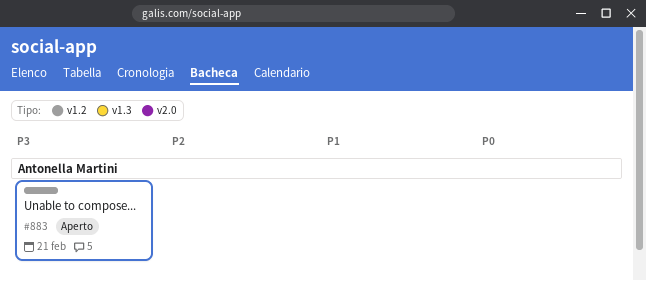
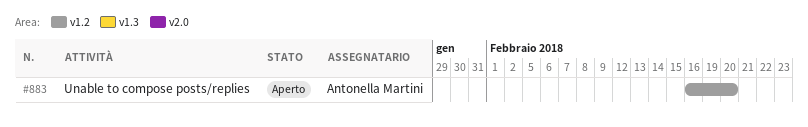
#883, due: Feb 21 -> Feb 20

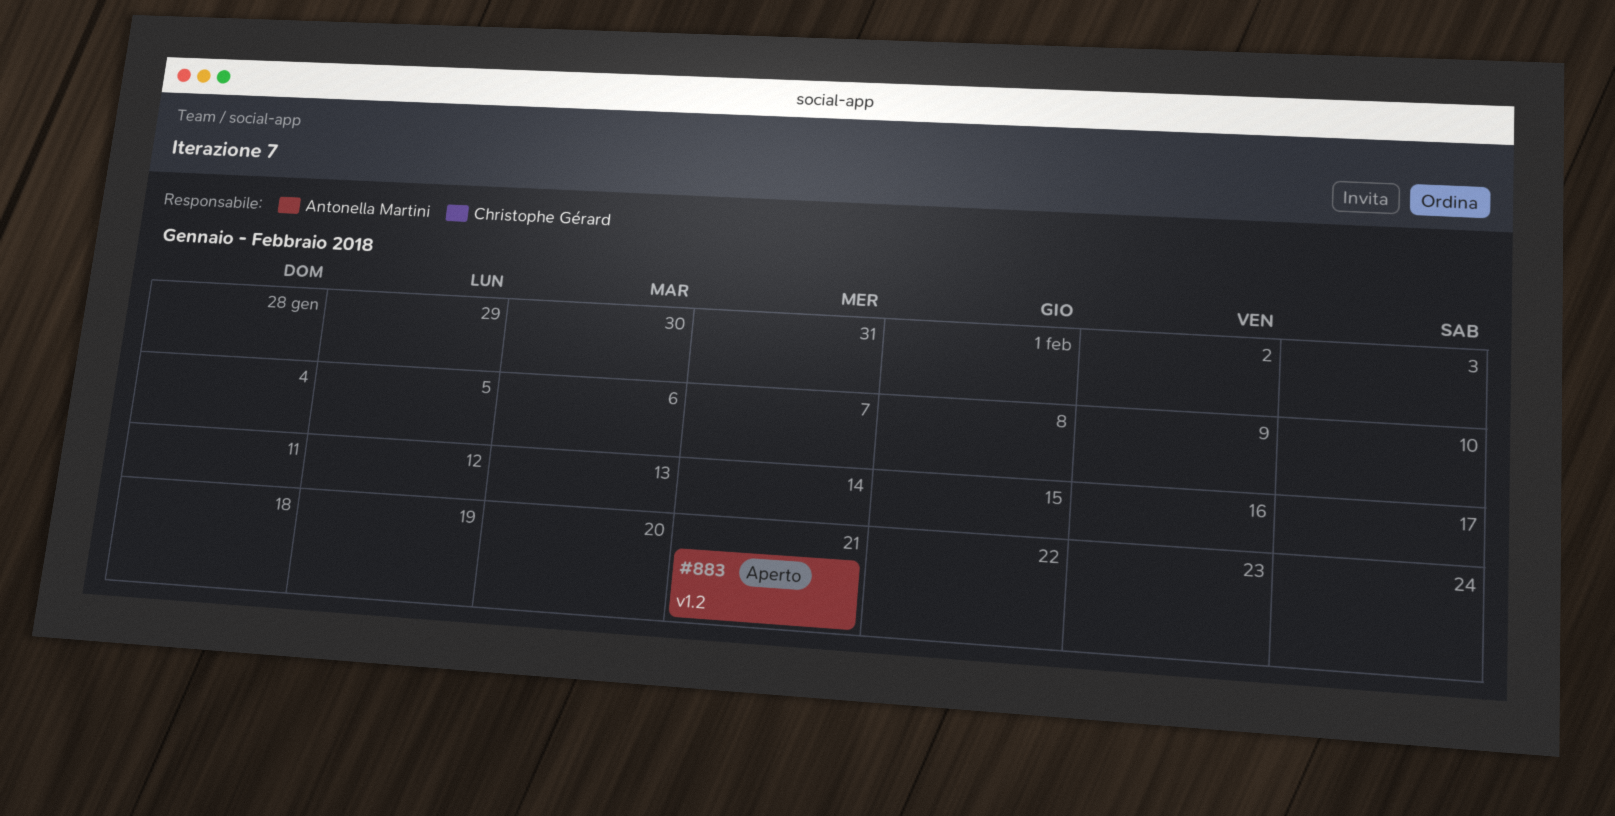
#883, due: Feb 20 -> Feb 21

